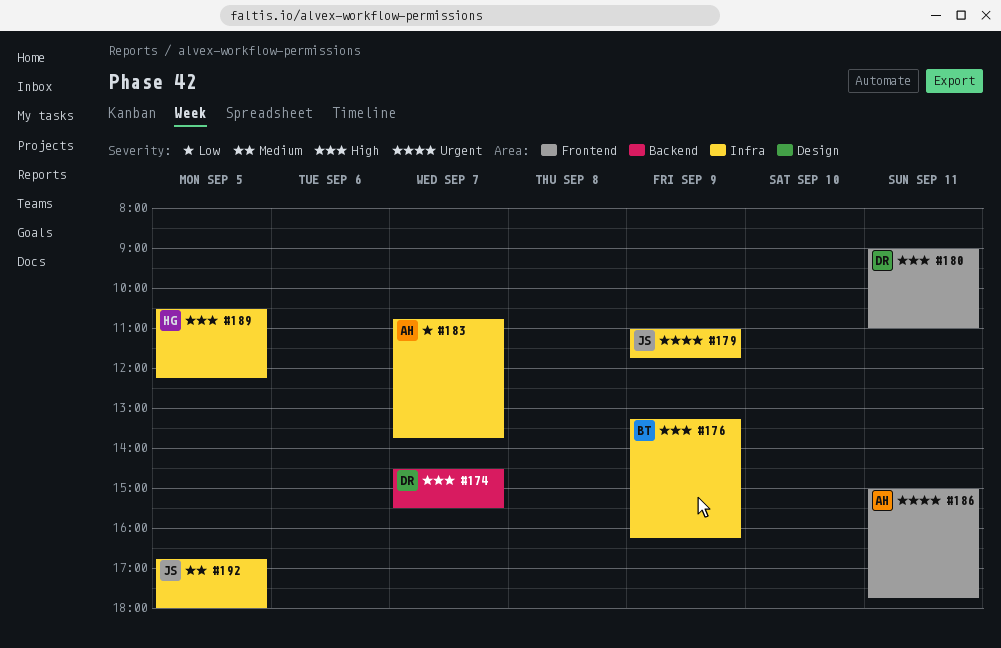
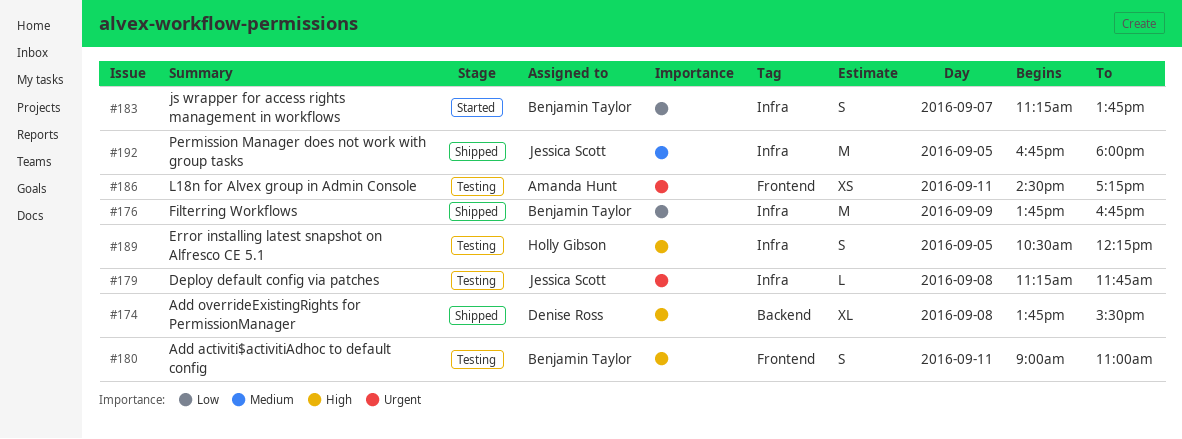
#174, day: Sep 7 -> Sep 8
#174, begins: 14:30 -> 13:45
#176, priority: High -> Low
#176, begins: 13:15 -> 13:45
#176, ends: 16:15 -> 16:45
#179, day: Sep 9 -> Sep 8
#179, begins: 11:00 -> 11:15
#180, owner: Denise Ross -> Benjamin Taylor
#183, owner: Amanda Hunt -> Benjamin Taylor
#183, begins: 10:45 -> 11:15
#186, begins: 15:00 -> 14:30
#186, ends: 17:45 -> 17:15

